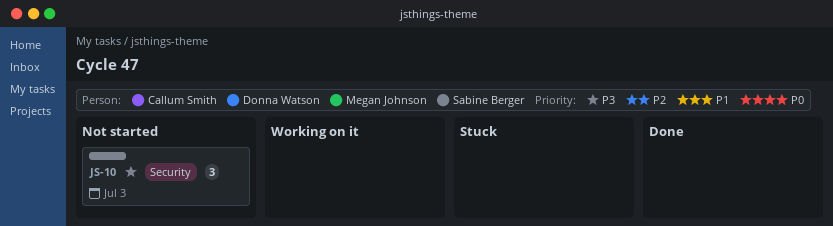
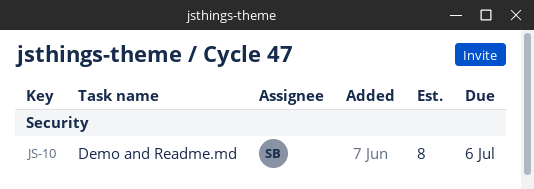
JS-10, estimate: 3 -> 8
JS-10, due: Jul 3 -> Jul 6

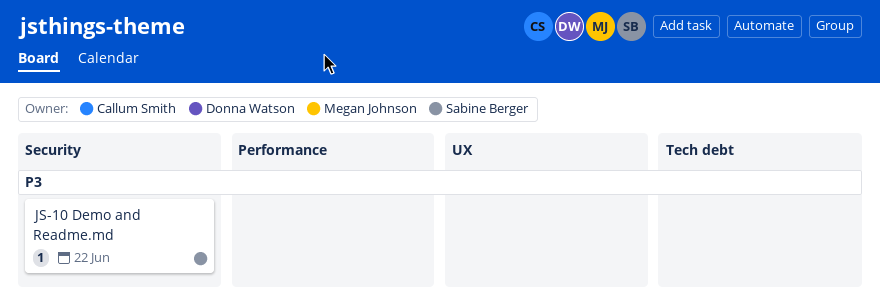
JS-10, estimate: 8 -> 1
JS-10, due: Jul 6 -> Jun 22

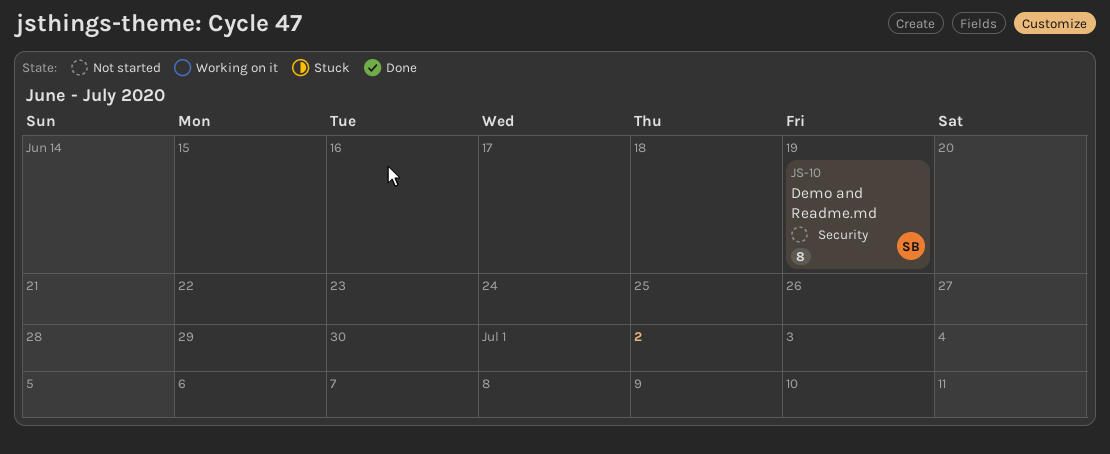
JS-10, estimate: 1 -> 8
JS-10, due: Jun 22 -> Jun 19

